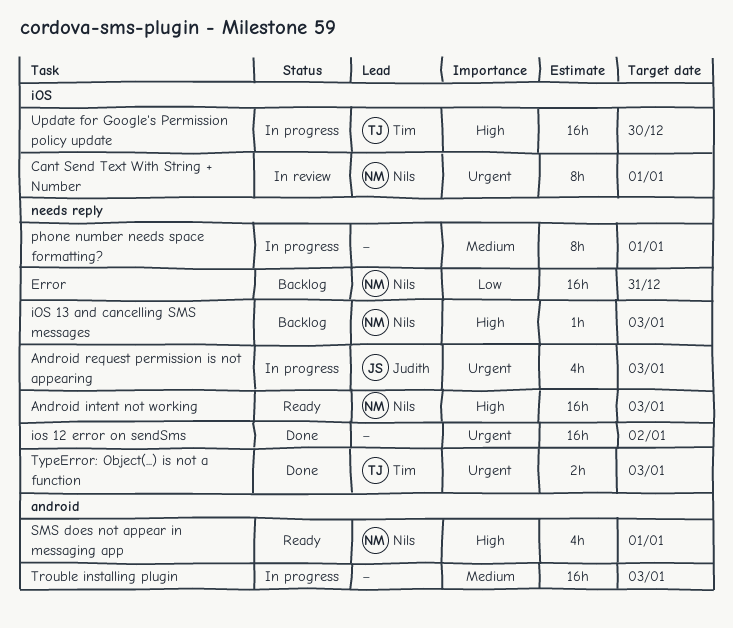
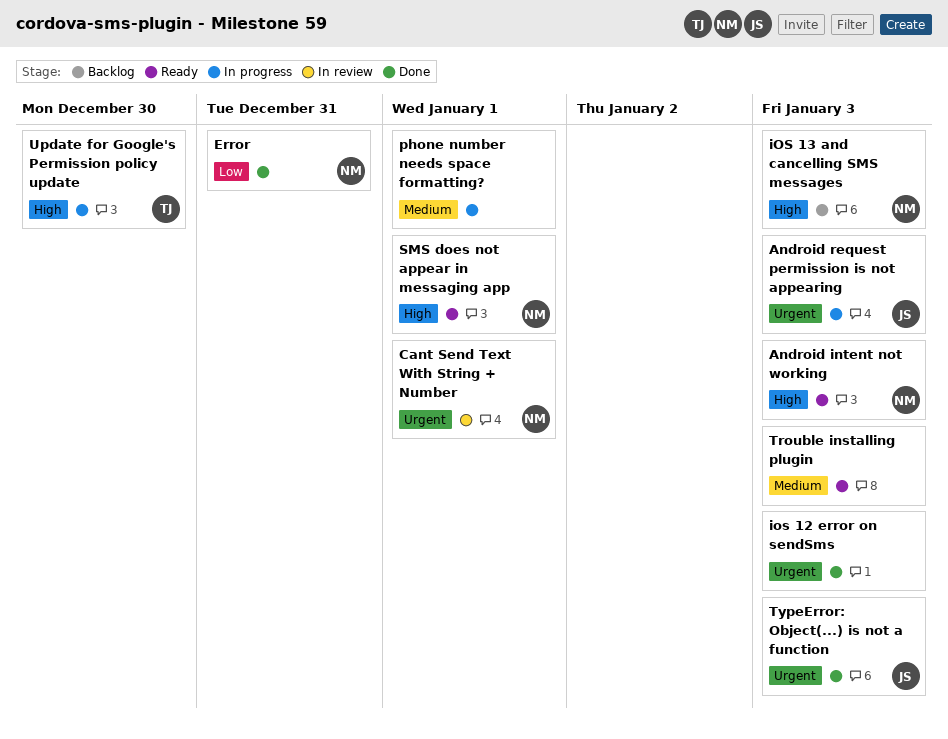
Error, status: Backlog -> Done
ios 12 error on sendSms, due: Jan 2 -> Jan 3
Trouble installing plugin, status: In progress -> Ready
TypeError: Object(...) is not a function, owner: Tim -> Judith

